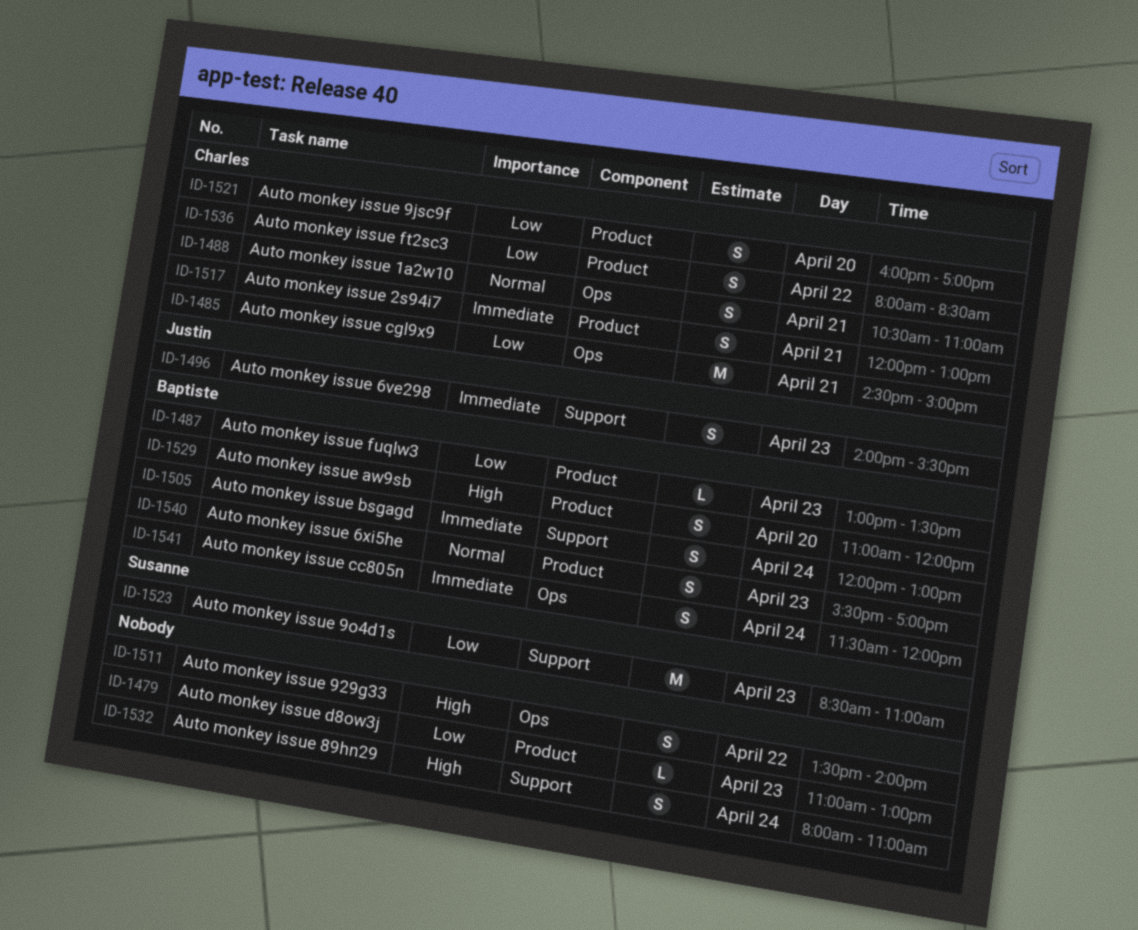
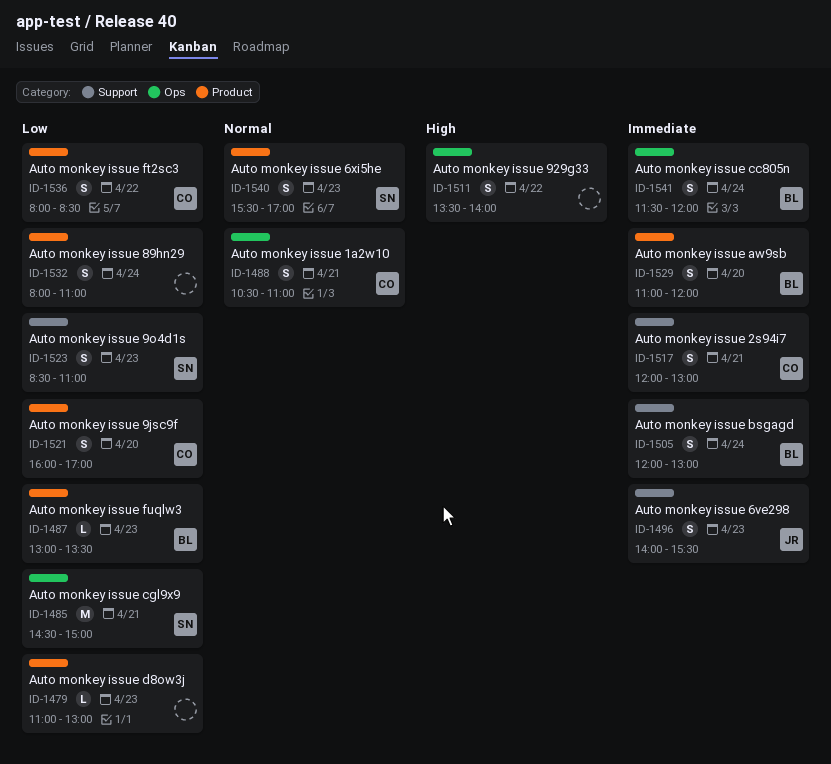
ID-1485, owner: Charles -> Susanne
ID-1517, label: Product -> Support
ID-1523, estimate: M -> S
ID-1529, priority: High -> Immediate
ID-1532, priority: High -> Low
ID-1532, label: Support -> Product
ID-1540, owner: Baptiste -> Susanne

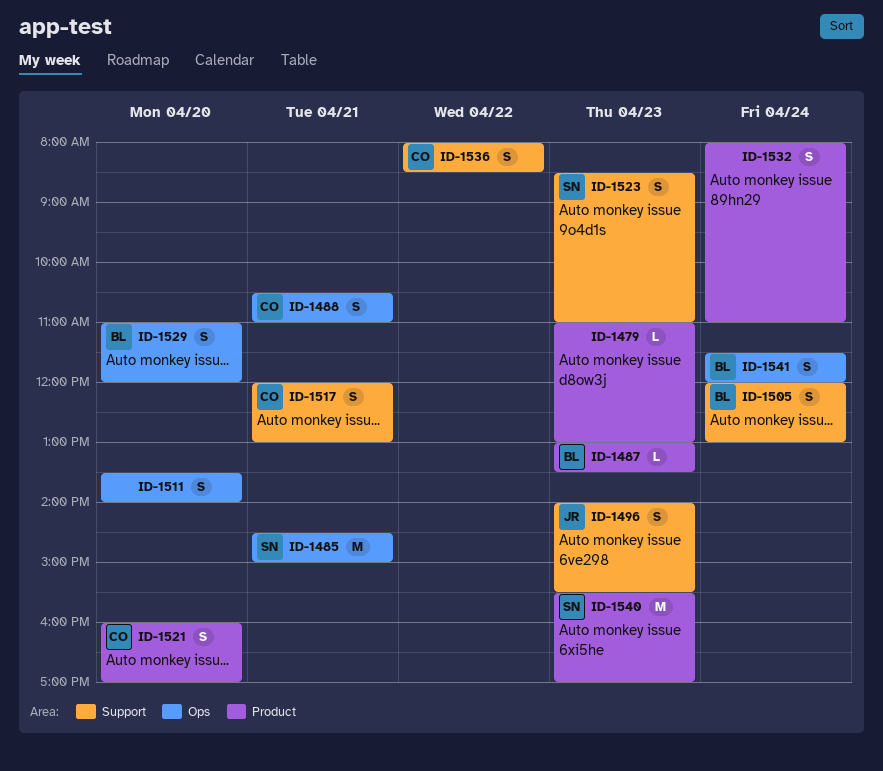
ID-1511, day: Apr 22 -> Apr 20
ID-1529, label: Product -> Ops
ID-1536, label: Product -> Support
ID-1540, estimate: S -> M

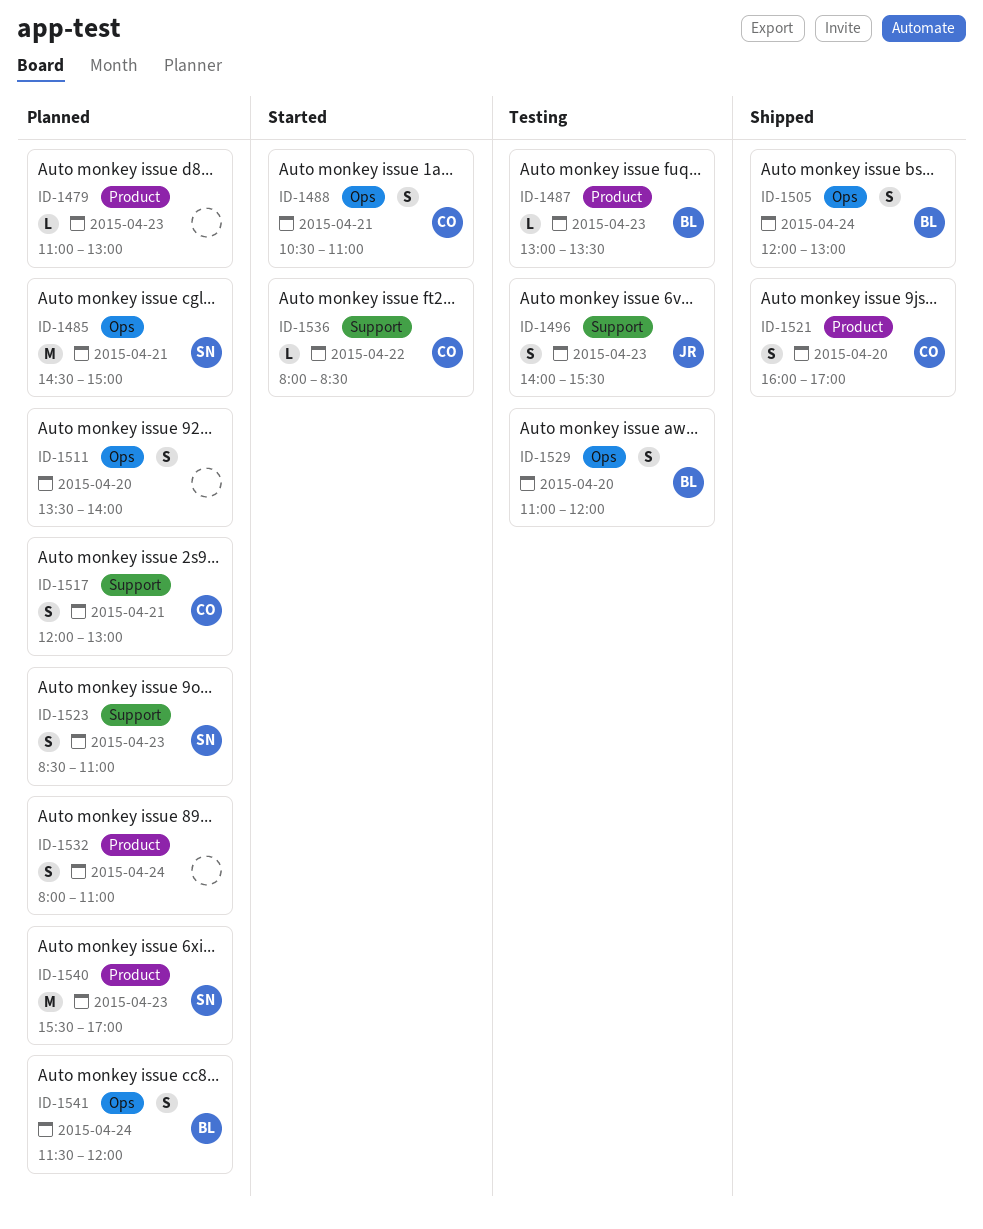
ID-1505, label: Support -> Ops
ID-1536, estimate: S -> L

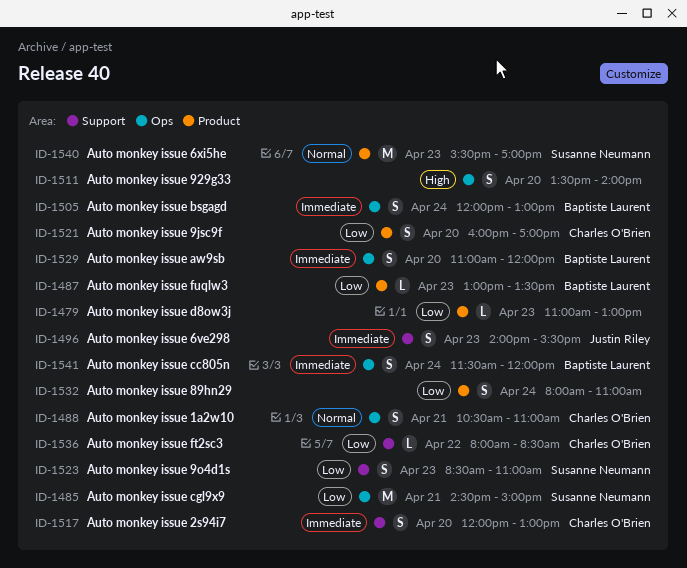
ID-1517, day: Apr 21 -> Apr 20

